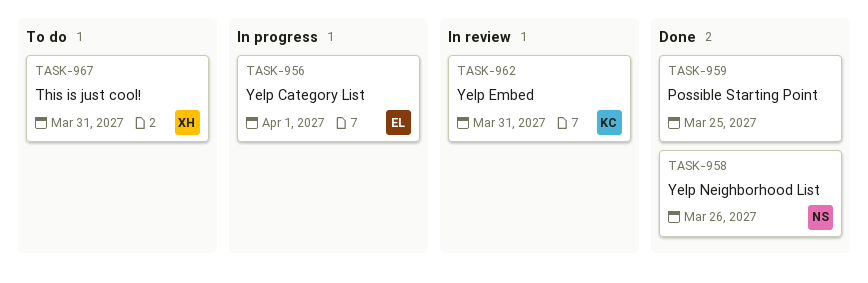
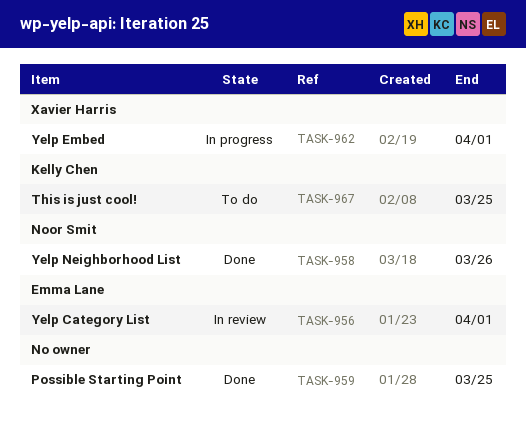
TASK-956, status: In progress -> In review
TASK-962, status: In review -> In progress
TASK-962, owner: Kelly Chen -> Xavier Harris
TASK-962, due: Mar 31 -> Apr 1
TASK-967, owner: Xavier Harris -> Kelly Chen
TASK-967, due: Mar 31 -> Mar 25

